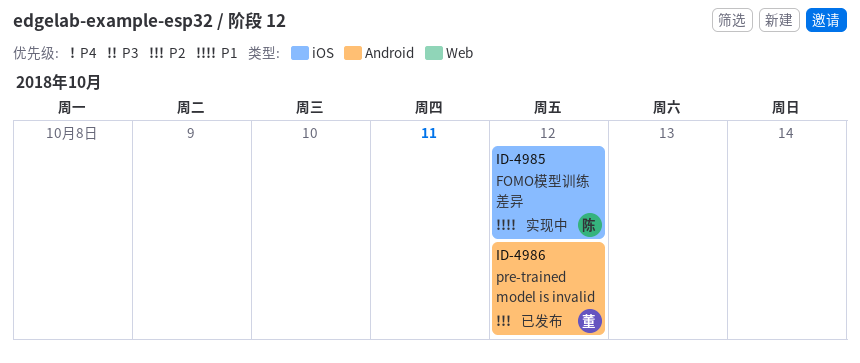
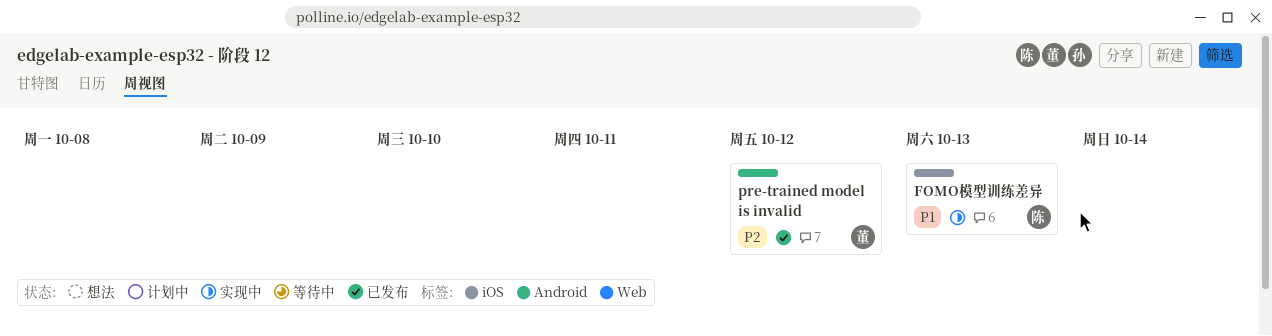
FOMO模型训练差异, due: Oct 12 -> Oct 13

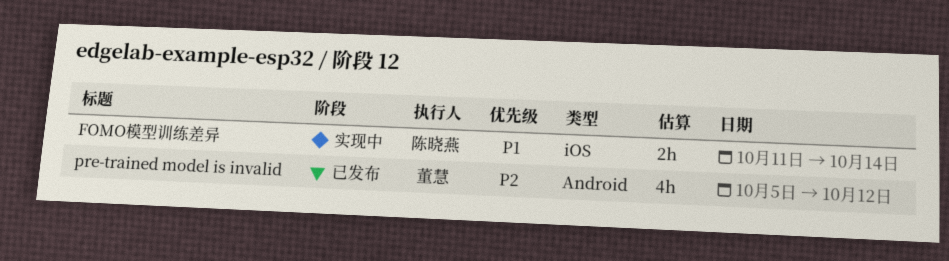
FOMO模型训练差异, due: Oct 13 -> Oct 14

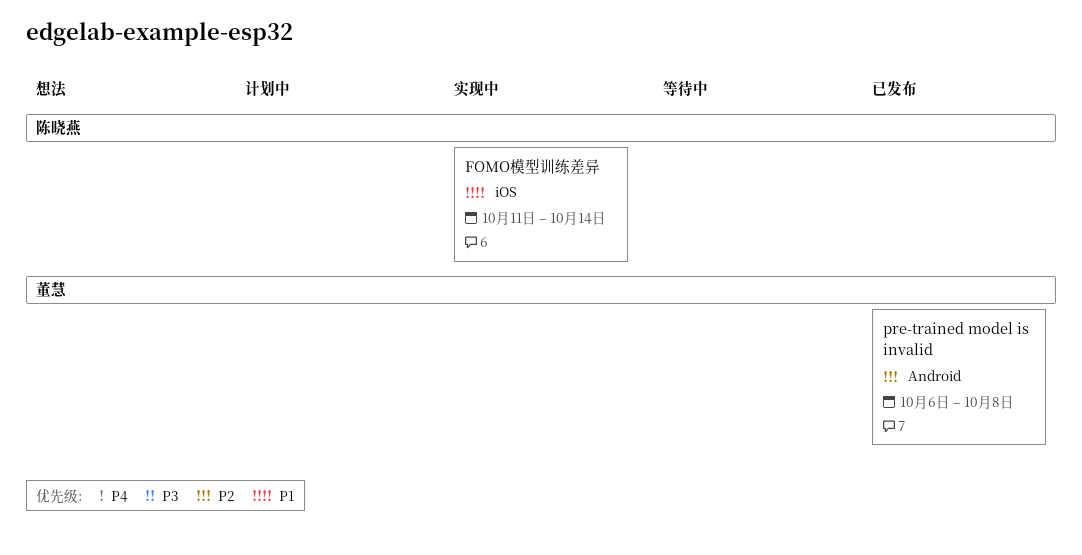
pre-trained model is invalid, start: Oct 5 -> Oct 6
pre-trained model is invalid, due: Oct 12 -> Oct 8

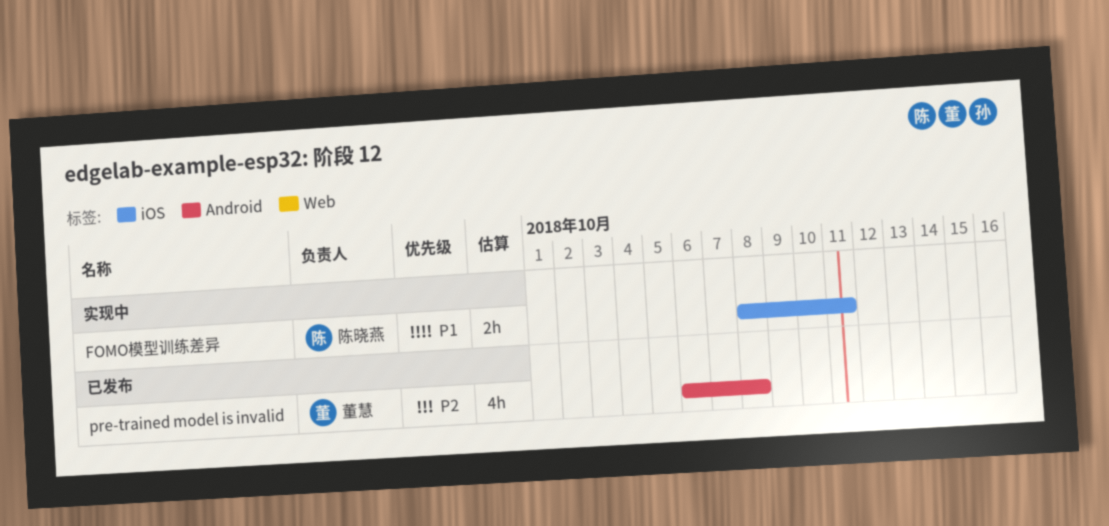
FOMO模型训练差异, start: Oct 11 -> Oct 8
FOMO模型训练差异, due: Oct 14 -> Oct 11

